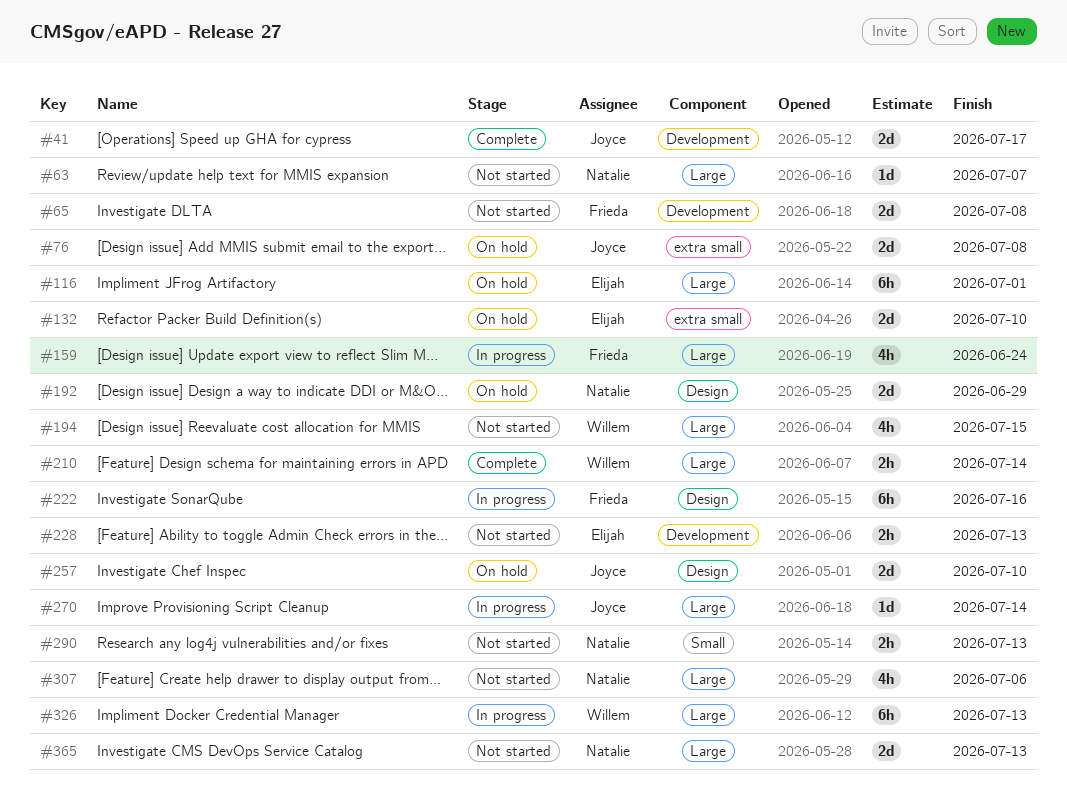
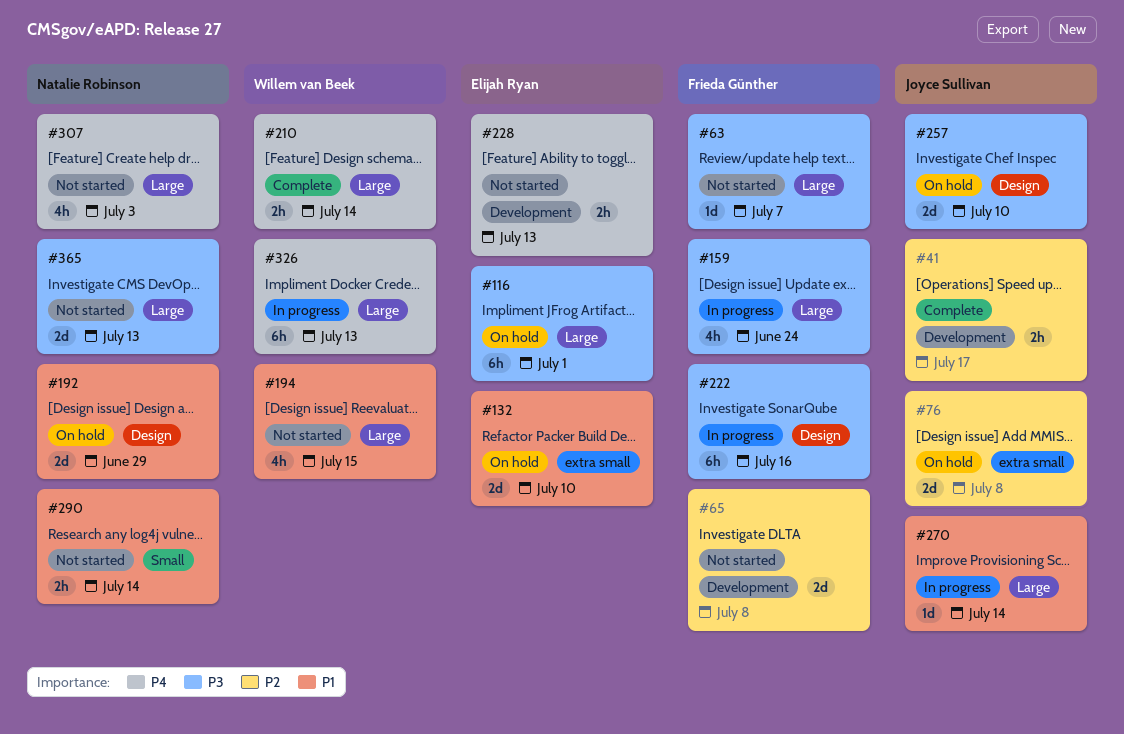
#41, estimate: 2d -> 2h
#63, owner: Natalie Robinson -> Frieda Günther
#290, due: Jul 13 -> Jul 14
#307, due: Jul 6 -> Jul 3

